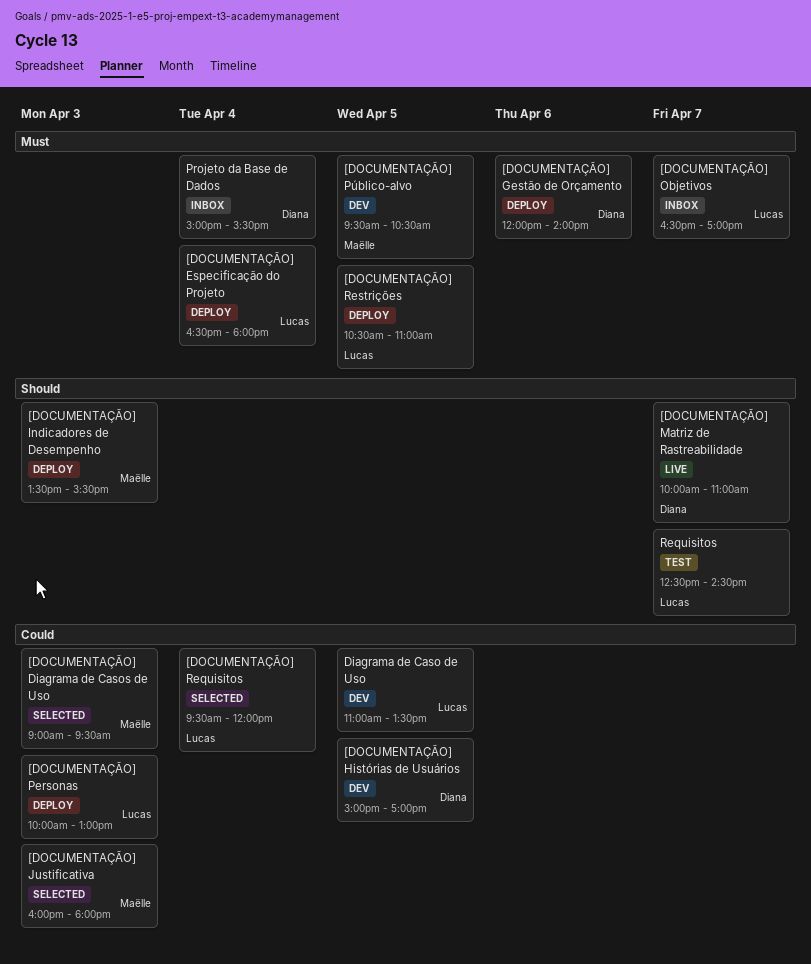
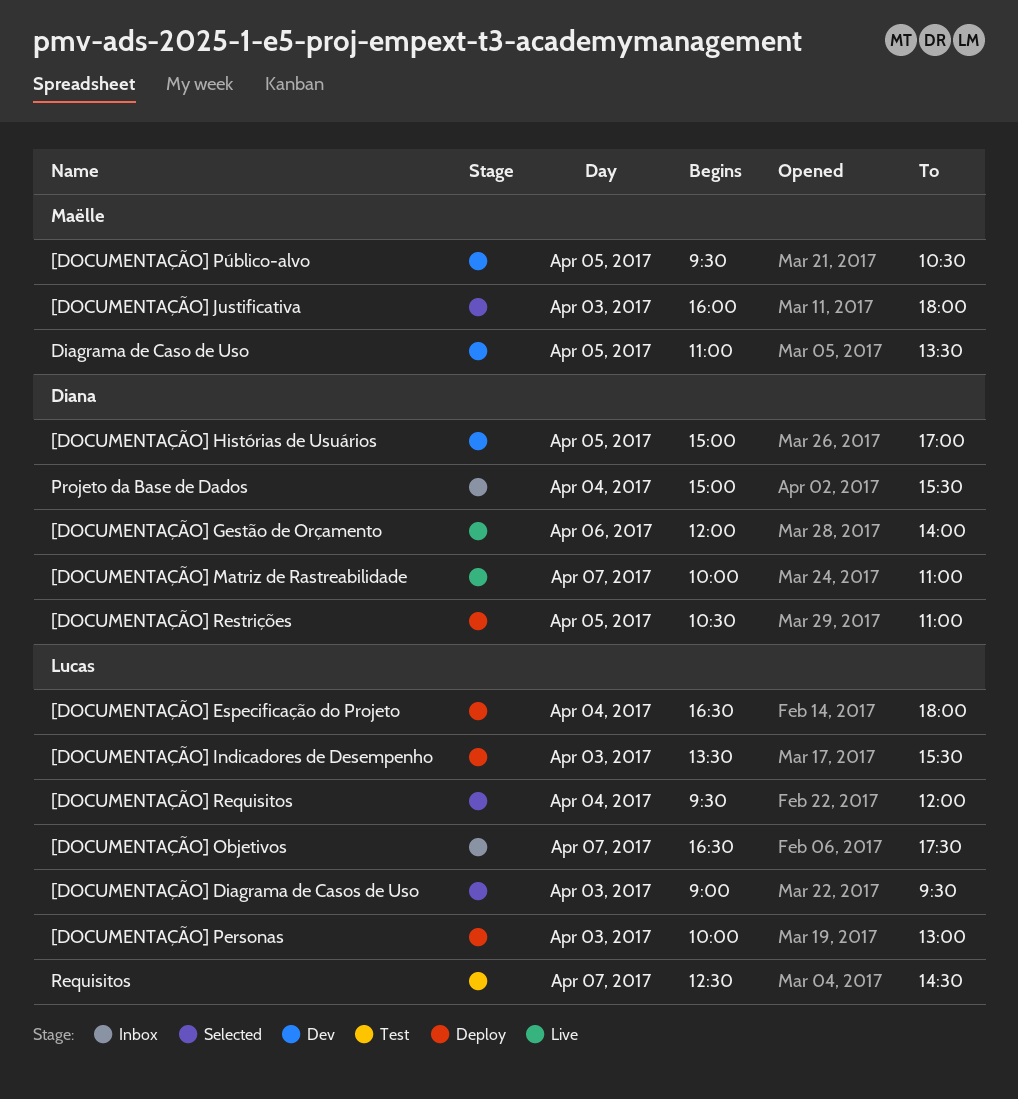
[DOCUMENTAÇÃO] Diagrama de Casos de Uso, owner: Maëlle -> Lucas
[DOCUMENTAÇÃO] Gestão de Orçamento, status: Deploy -> Live
[DOCUMENTAÇÃO] Indicadores de Desempenho, owner: Maëlle -> Lucas
[DOCUMENTAÇÃO] Objetivos, ends: 17:00 -> 17:30
[DOCUMENTAÇÃO] Restrições, owner: Lucas -> Diana
Diagrama de Caso de Uso, owner: Lucas -> Maëlle

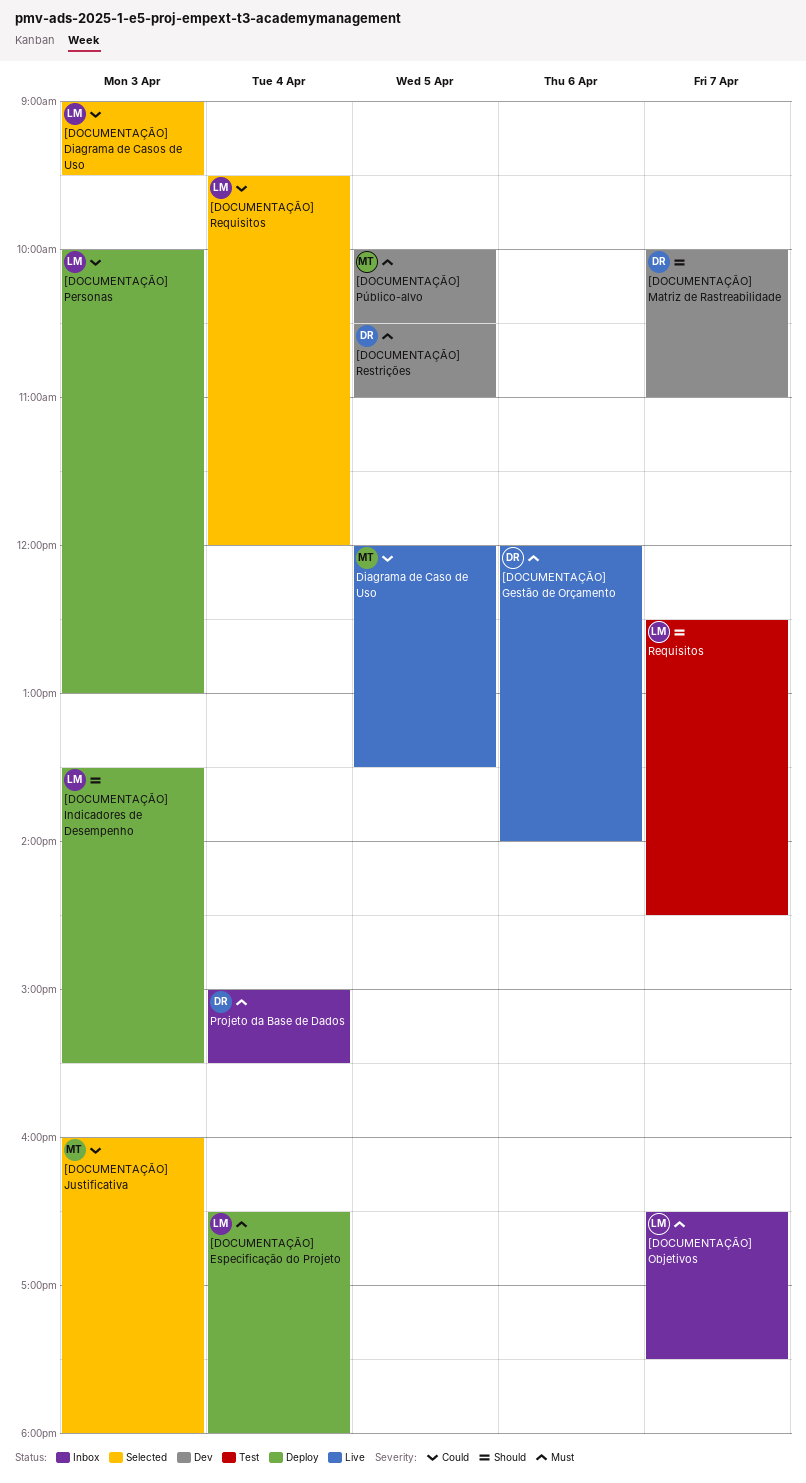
[DOCUMENTAÇÃO] Histórias de Usuários: present -> none
[DOCUMENTAÇÃO] Matriz de Rastreabilidade, status: Live -> Dev
[DOCUMENTAÇÃO] Público-alvo, begins: 09:30 -> 10:00
[DOCUMENTAÇÃO] Restrições, status: Deploy -> Dev
Diagrama de Caso de Uso, status: Dev -> Live
Diagrama de Caso de Uso, begins: 11:00 -> 12:00

